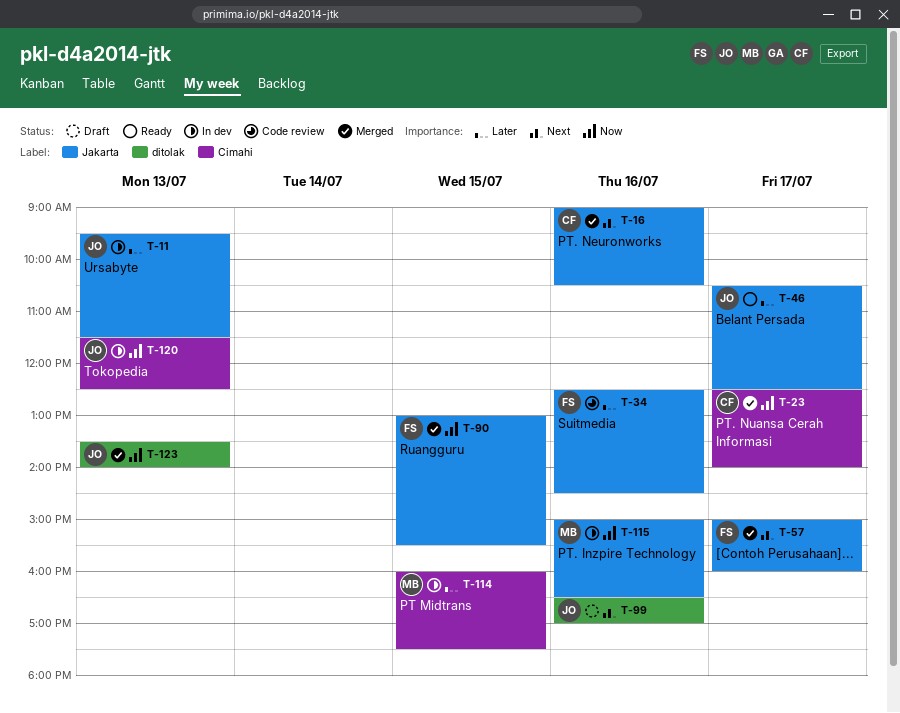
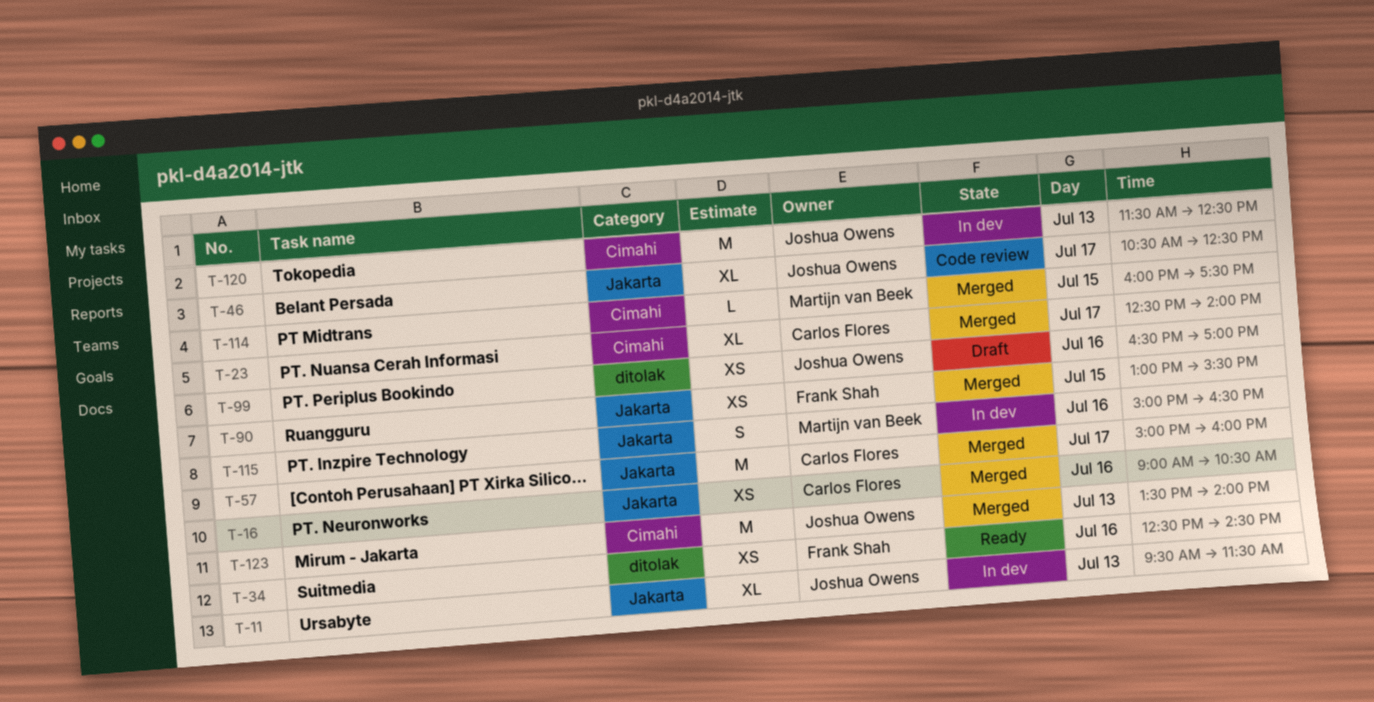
T-34, status: Code review -> Ready
T-34, label: Jakarta -> ditolak
T-46, status: Ready -> Code review
T-57, owner: Frank Shah -> Carlos Flores
T-114, status: In dev -> Merged
T-123, label: ditolak -> Cimahi

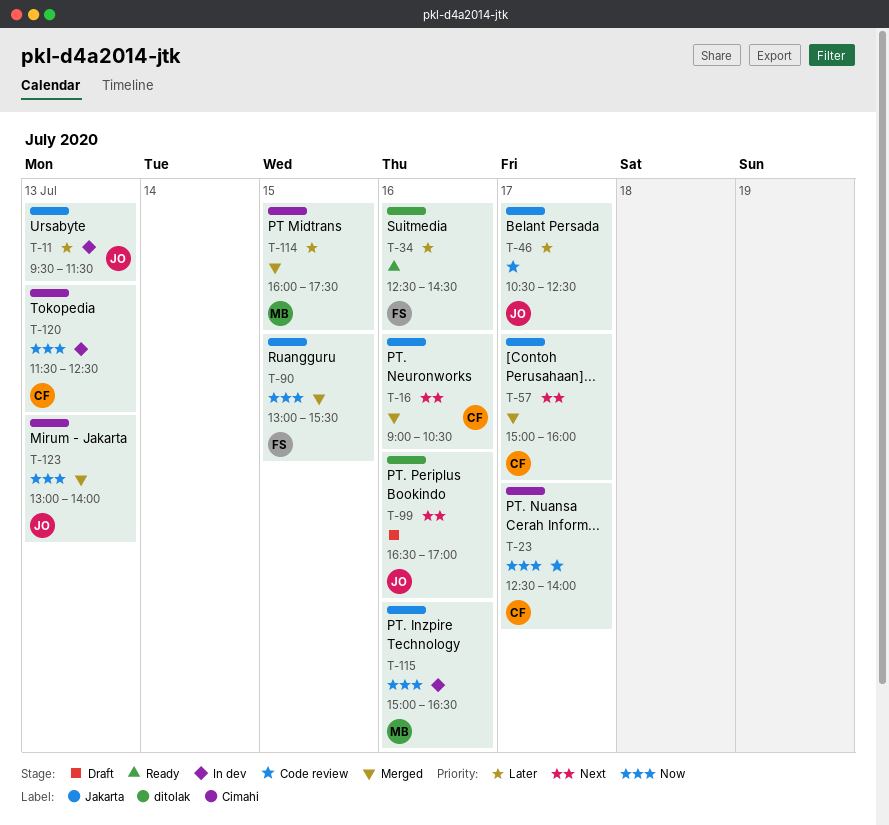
T-23, status: Merged -> Code review
T-120, owner: Joshua Owens -> Carlos Flores
T-123, begins: 13:30 -> 13:00

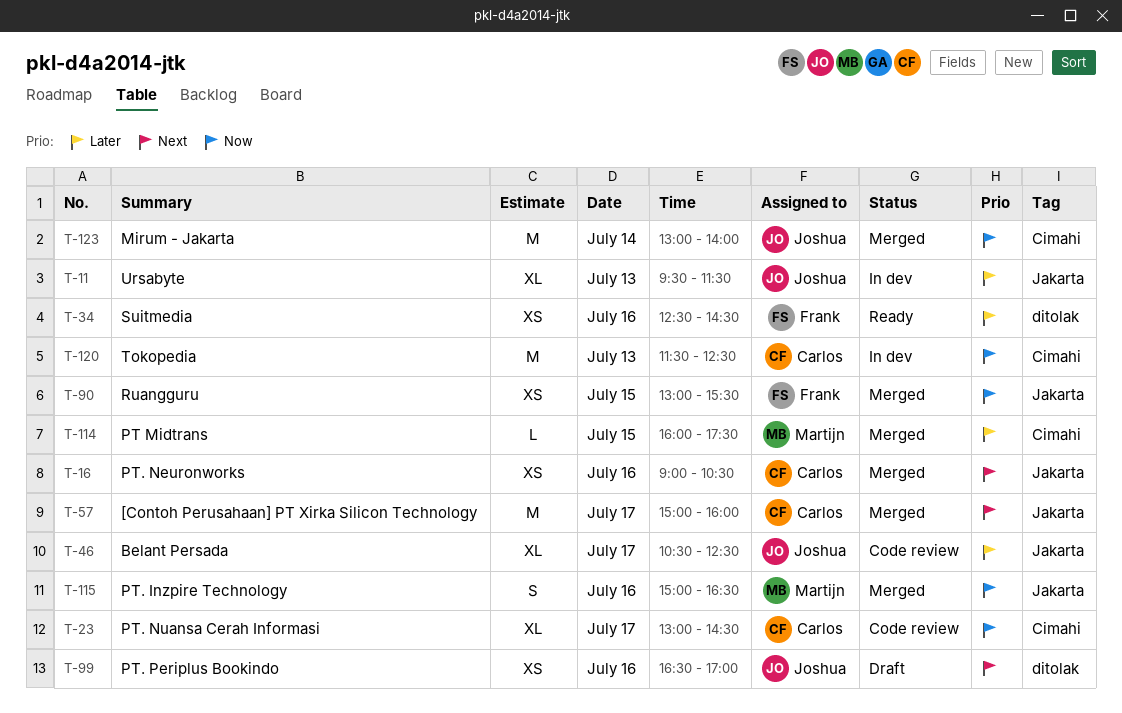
T-23, begins: 12:30 -> 13:00
T-23, ends: 14:00 -> 14:30
T-115, status: In dev -> Merged
T-123, day: Jul 13 -> Jul 14

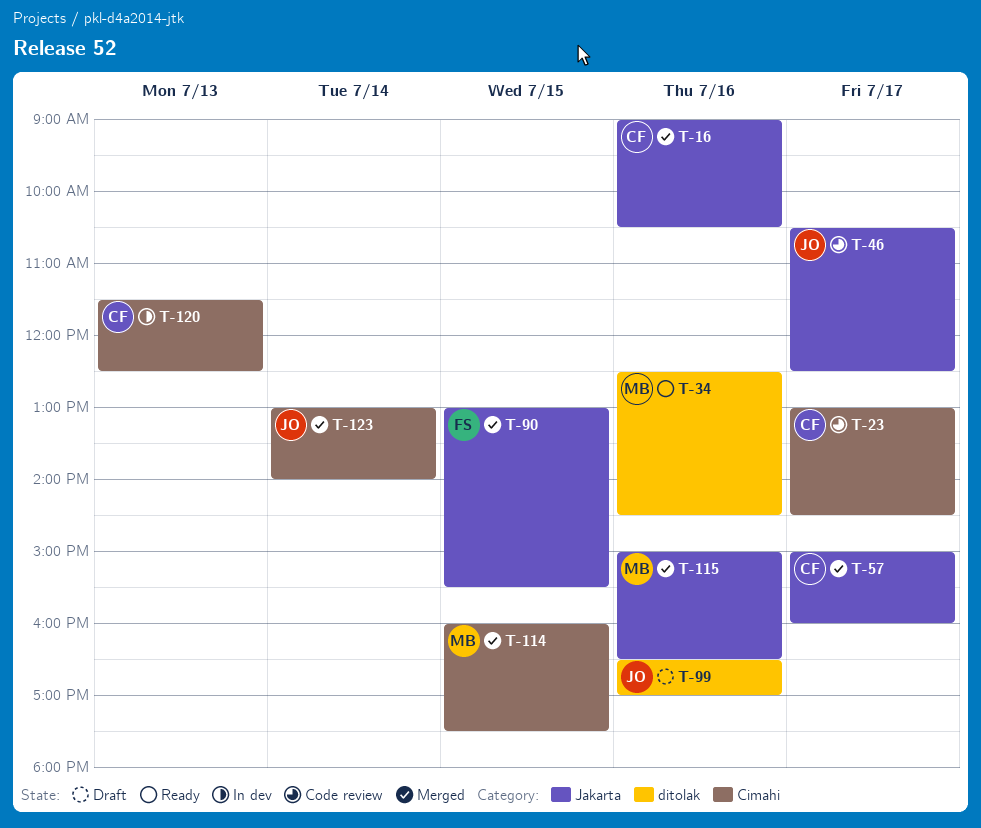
T-11: present -> none
T-34, owner: Frank -> Martijn

